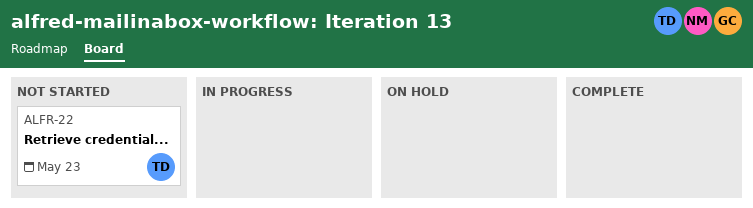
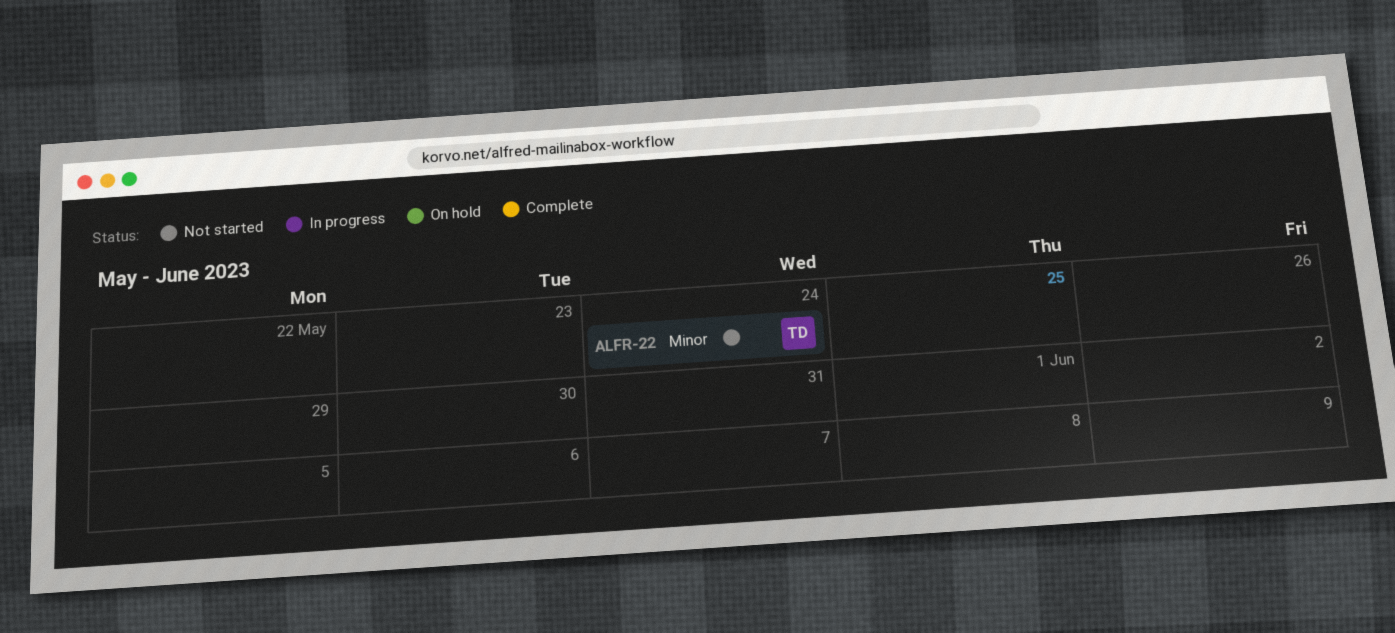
ALFR-22, due: May 23 -> May 24

